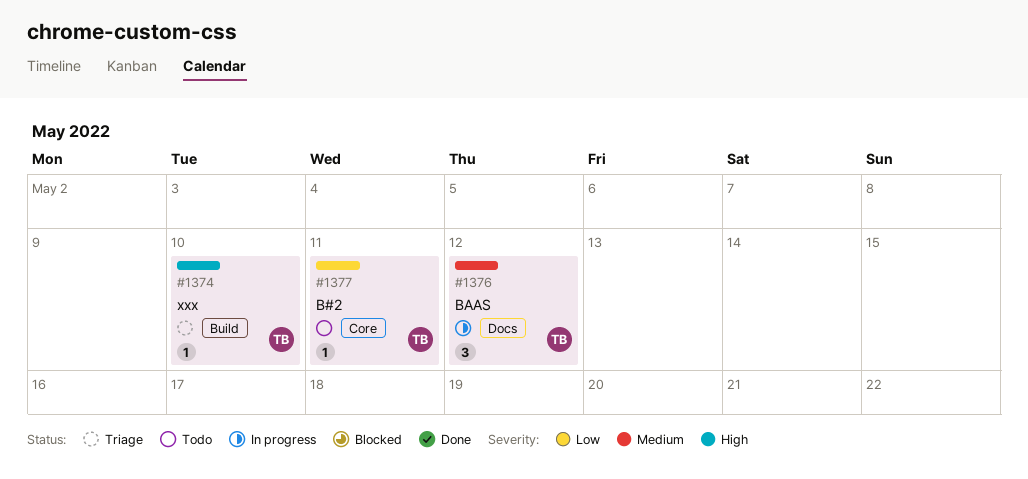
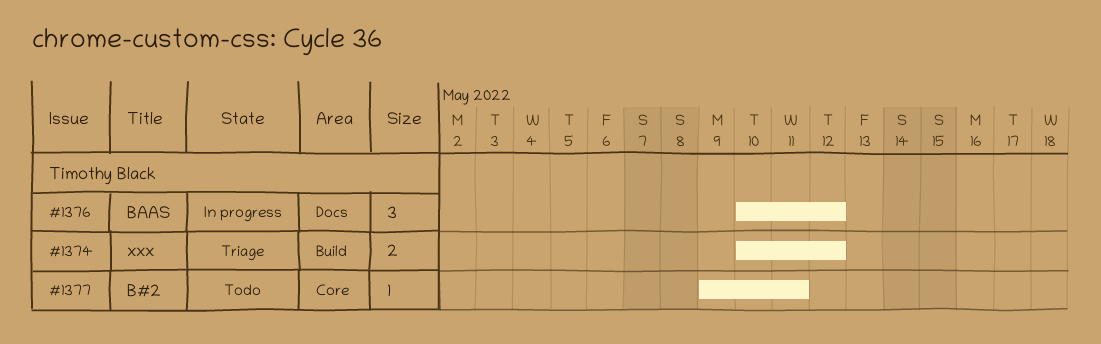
#1374, estimate: 1 -> 2
#1374, due: May 10 -> May 12

